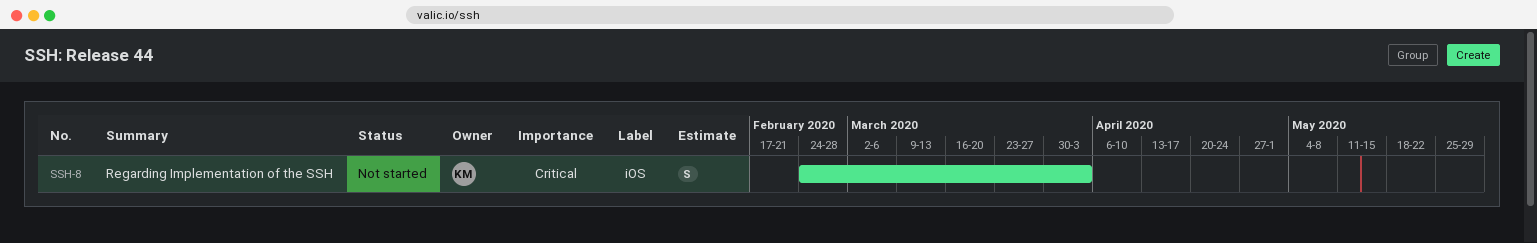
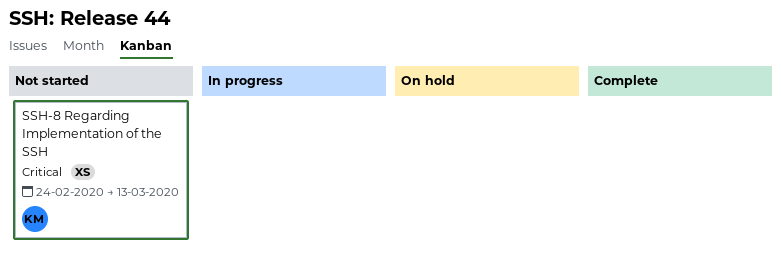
SSH-8, estimate: S -> XS
SSH-8, due: Apr 3 -> Mar 13

